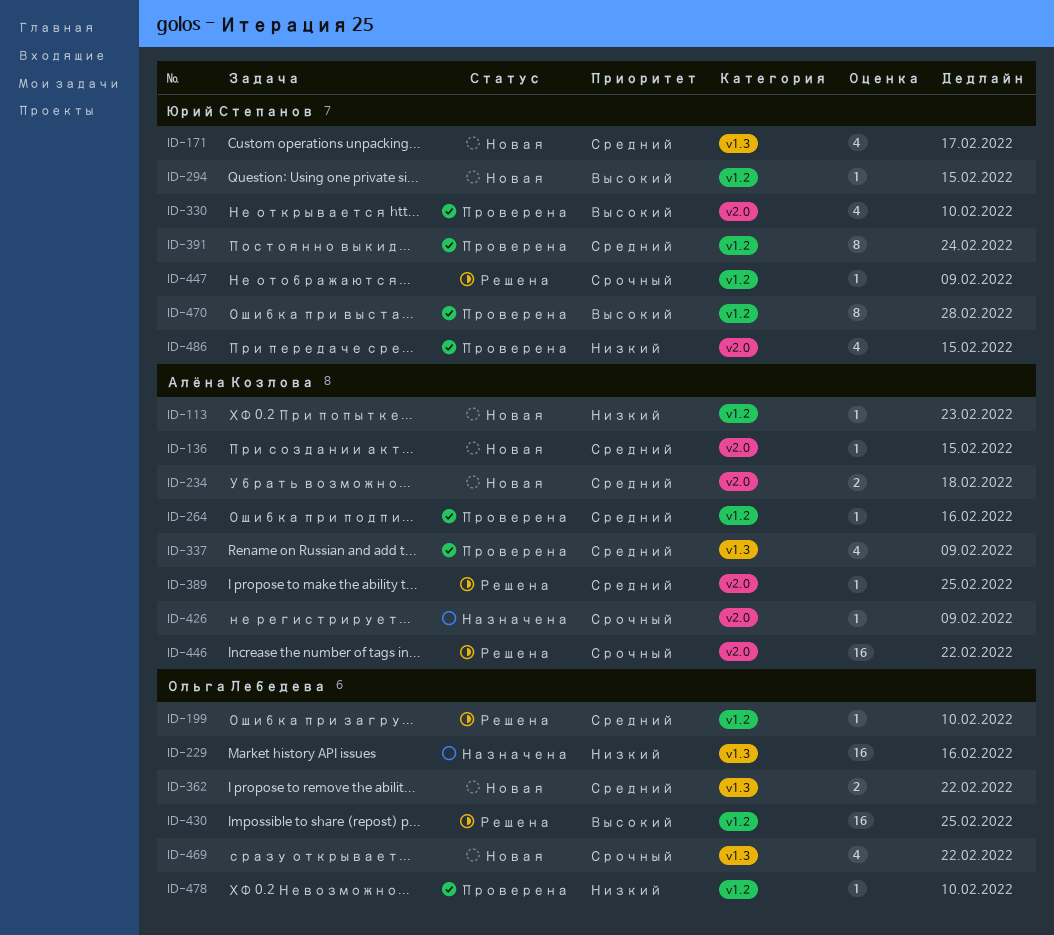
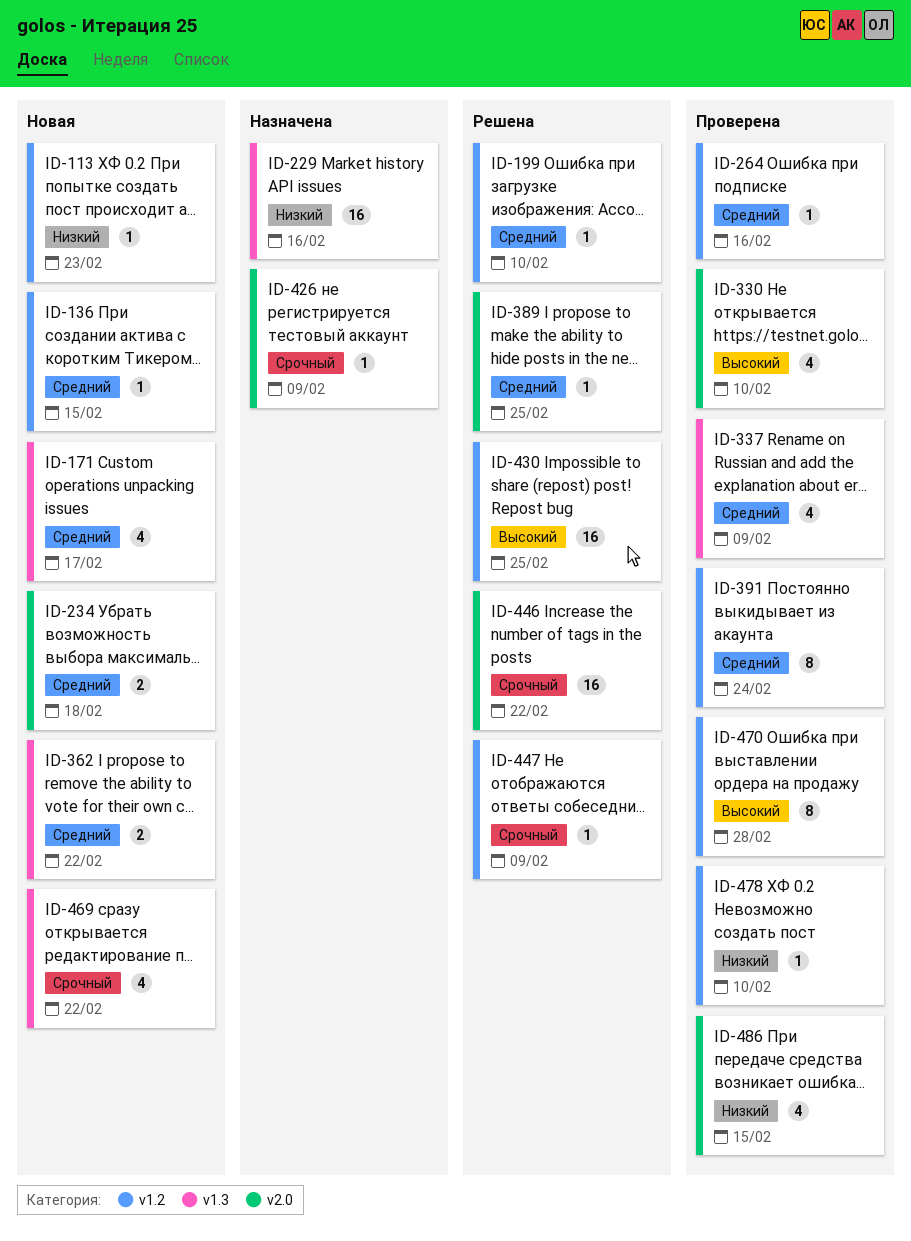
ID-136, label: v2.0 -> v1.2
ID-294: present -> none

